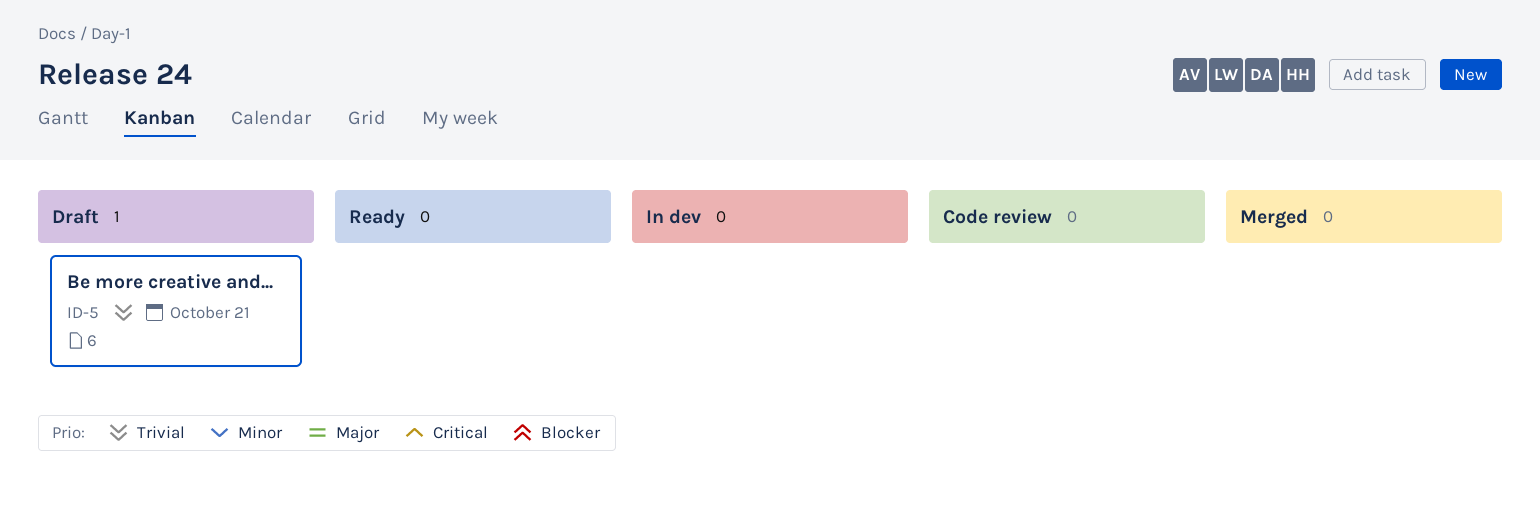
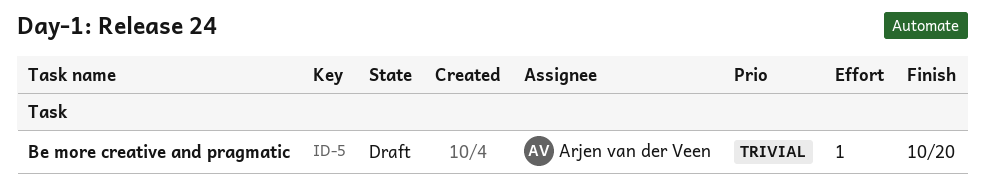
ID-5, due: Oct 21 -> Oct 20

